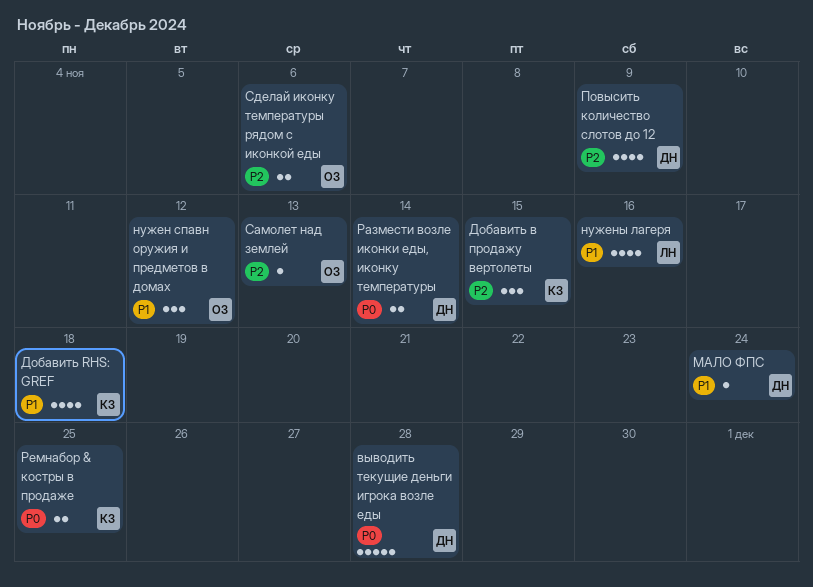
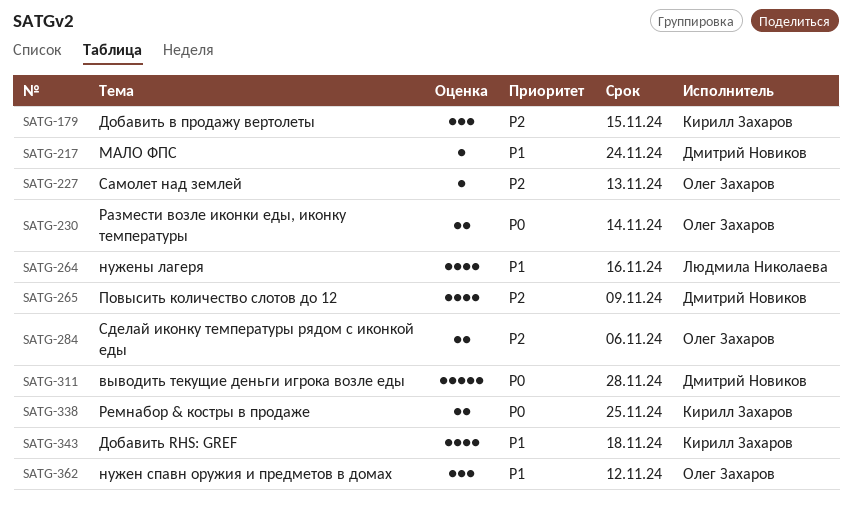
Размести возле иконки еды, иконку температуры, owner: Дмитрий Новиков -> Олег Захаров

